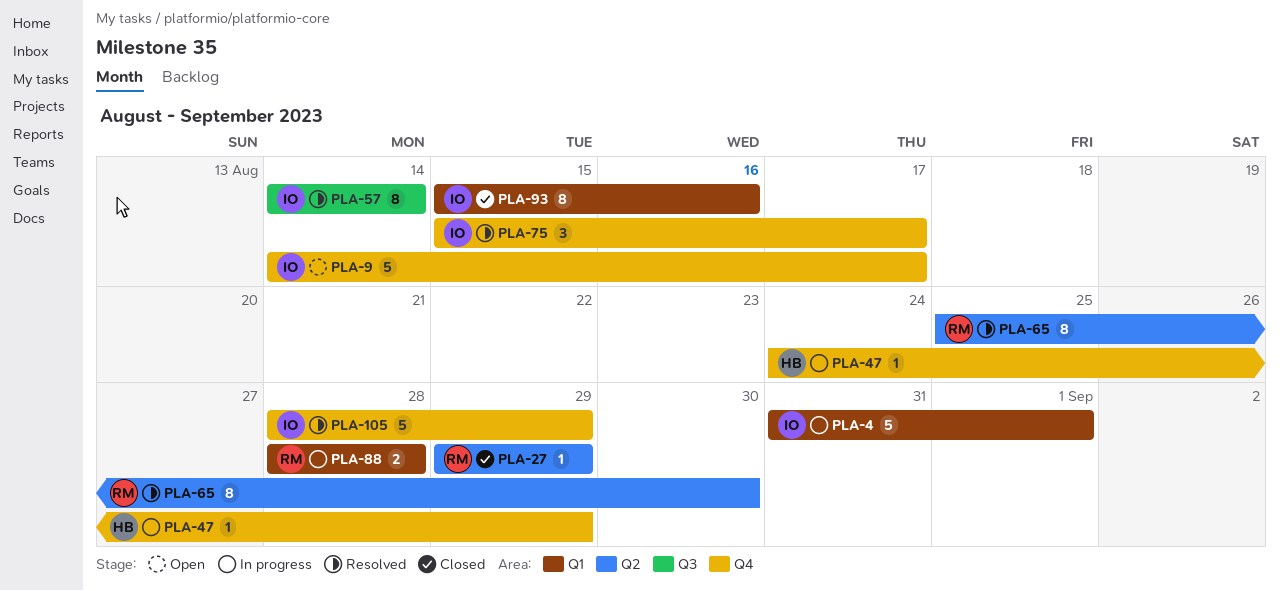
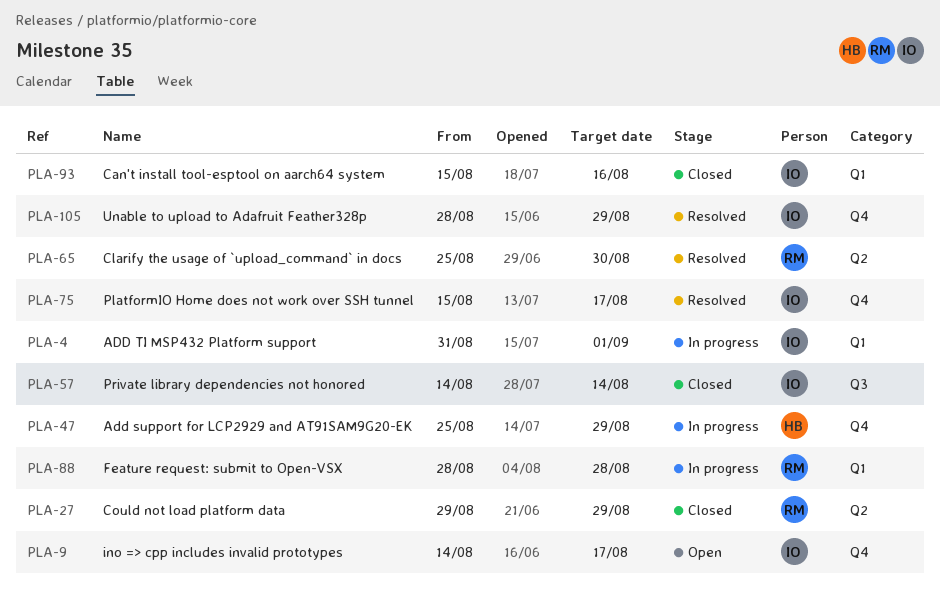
PLA-47, start: Aug 24 -> Aug 25
PLA-57, status: Resolved -> Closed

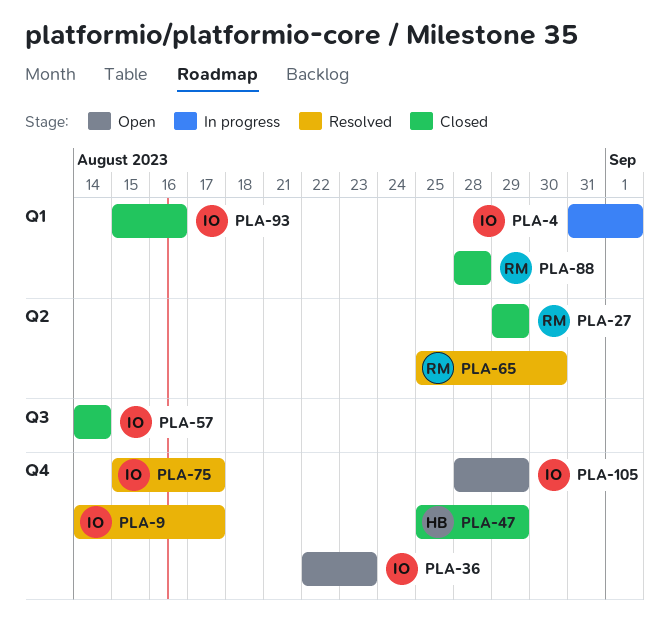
PLA-9, status: Open -> Resolved
PLA-36: none -> present
PLA-47, status: In progress -> Closed
PLA-88, status: In progress -> Closed
PLA-105, status: Resolved -> Open

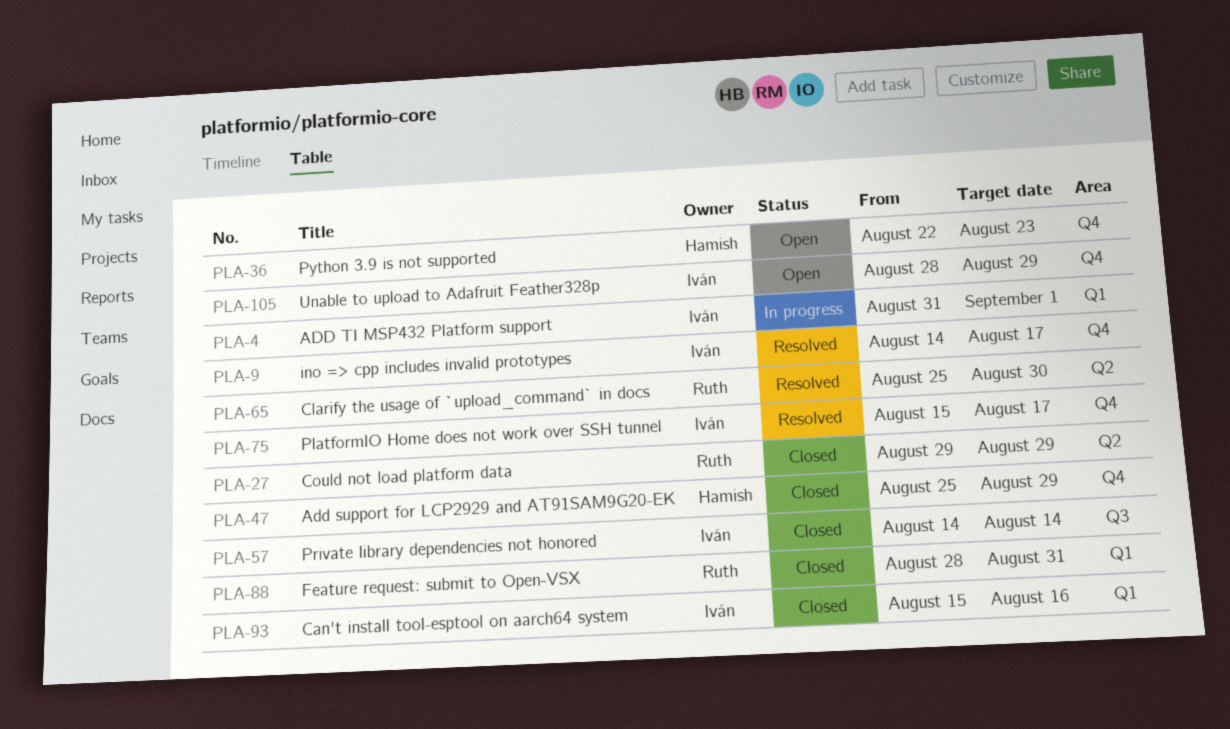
PLA-36, owner: Iván -> Hamish
PLA-88, due: Aug 28 -> Aug 31

